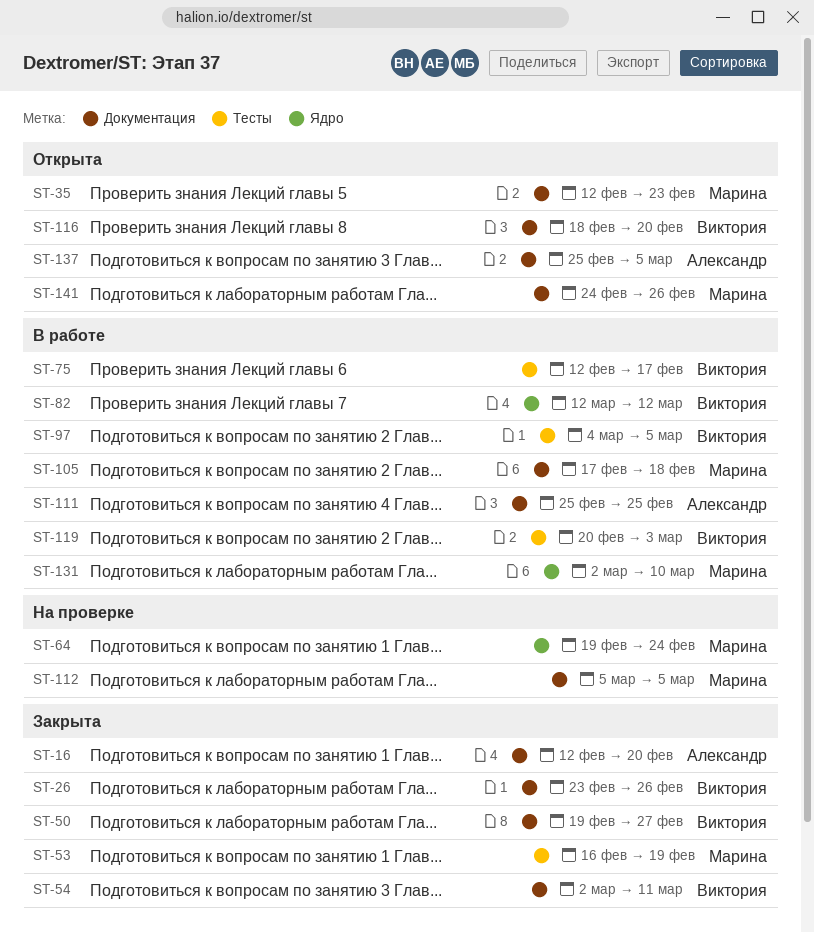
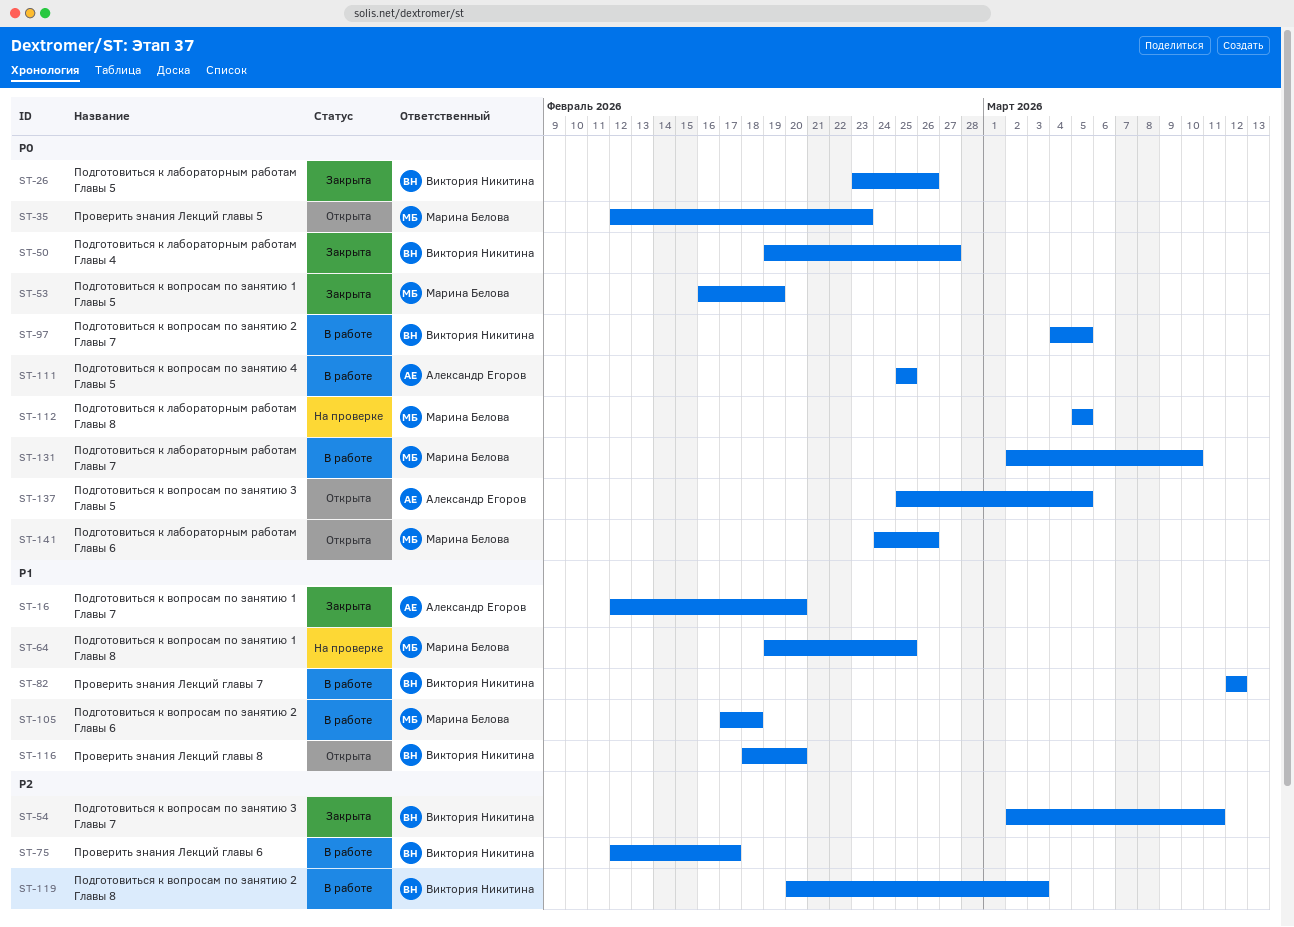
ST-64, due: Feb 24 -> Feb 25

